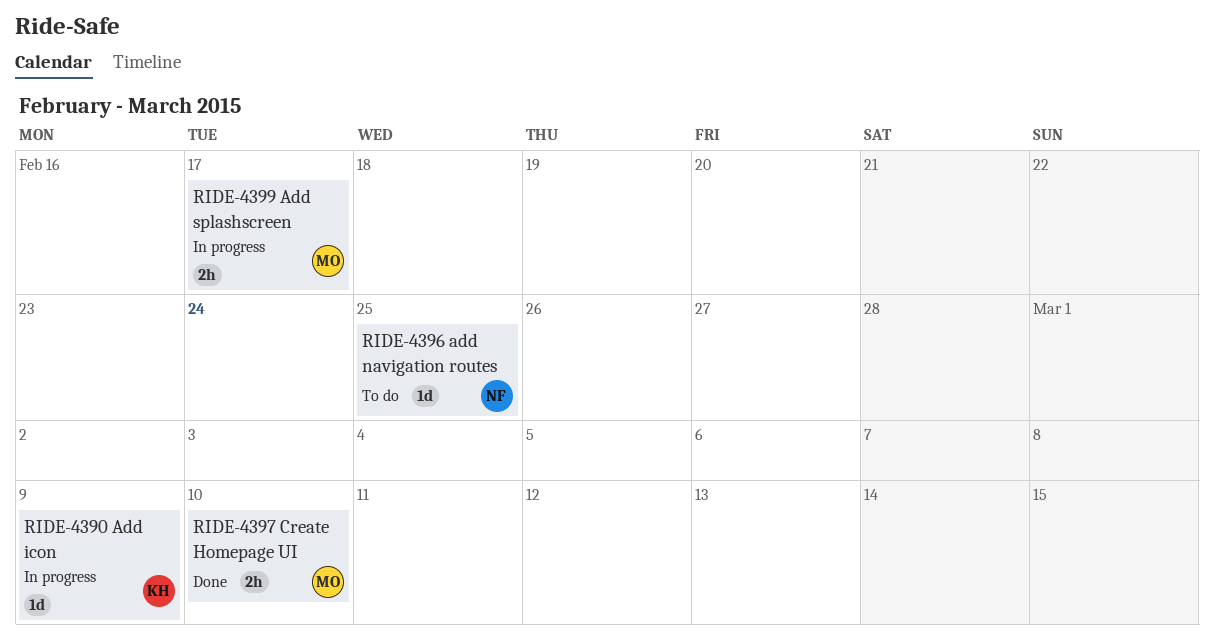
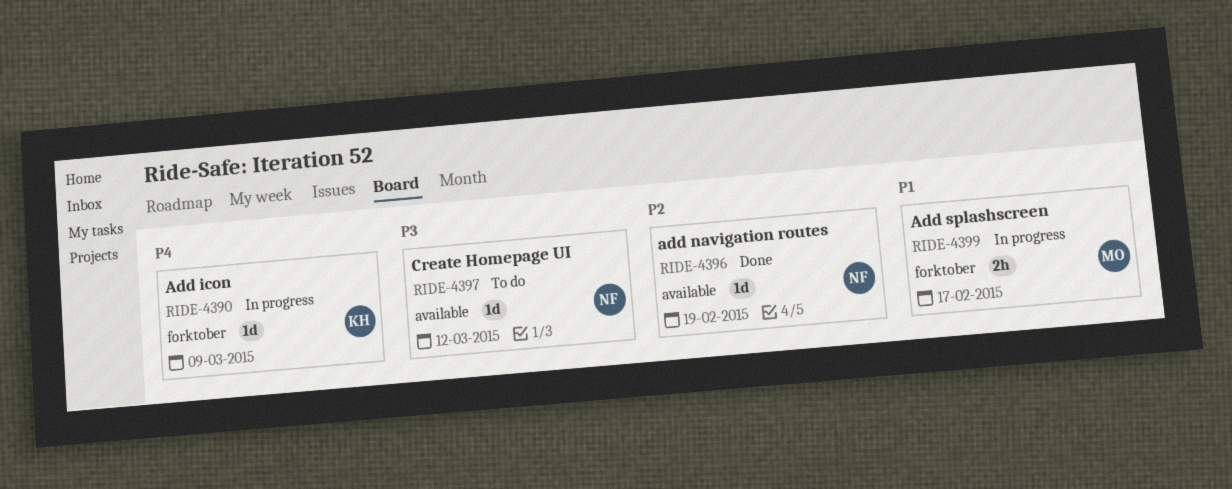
RIDE-4396, status: To do -> Done
RIDE-4396, due: Feb 25 -> Feb 19
RIDE-4397, status: Done -> To do
RIDE-4397, owner: MO -> NF
RIDE-4397, estimate: 2h -> 1d
RIDE-4397, due: Mar 10 -> Mar 12

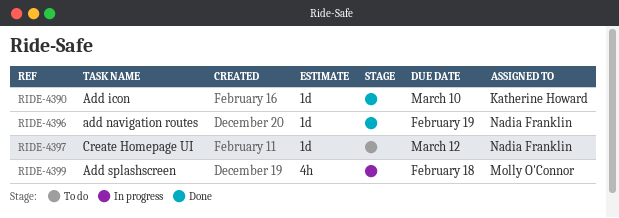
RIDE-4390, status: In progress -> Done
RIDE-4390, due: Mar 9 -> Mar 10
RIDE-4399, estimate: 2h -> 4h
RIDE-4399, due: Feb 17 -> Feb 18

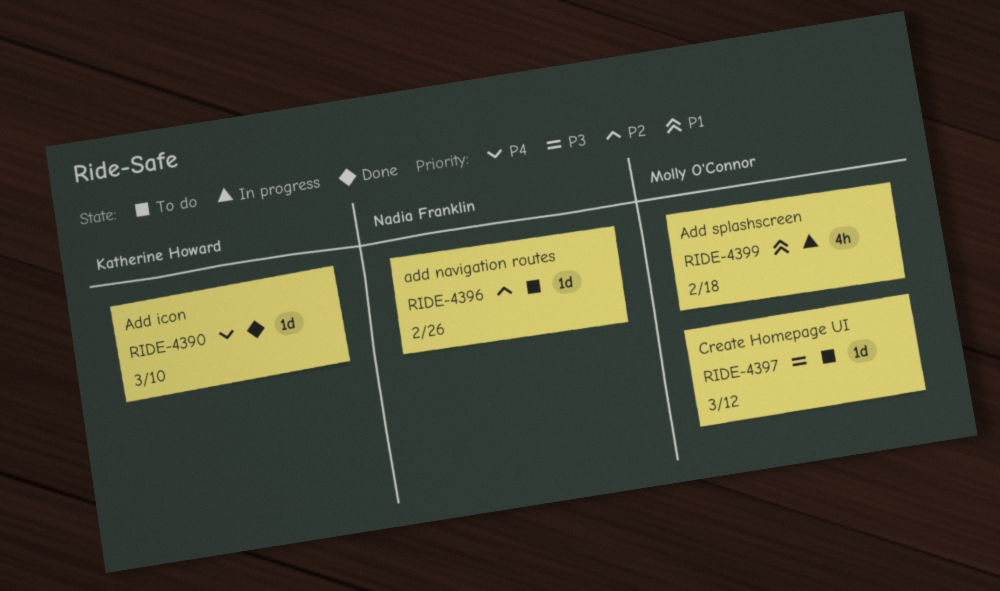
RIDE-4396, status: Done -> To do
RIDE-4396, due: Feb 19 -> Feb 26
RIDE-4397, owner: Nadia Franklin -> Molly O'Connor

